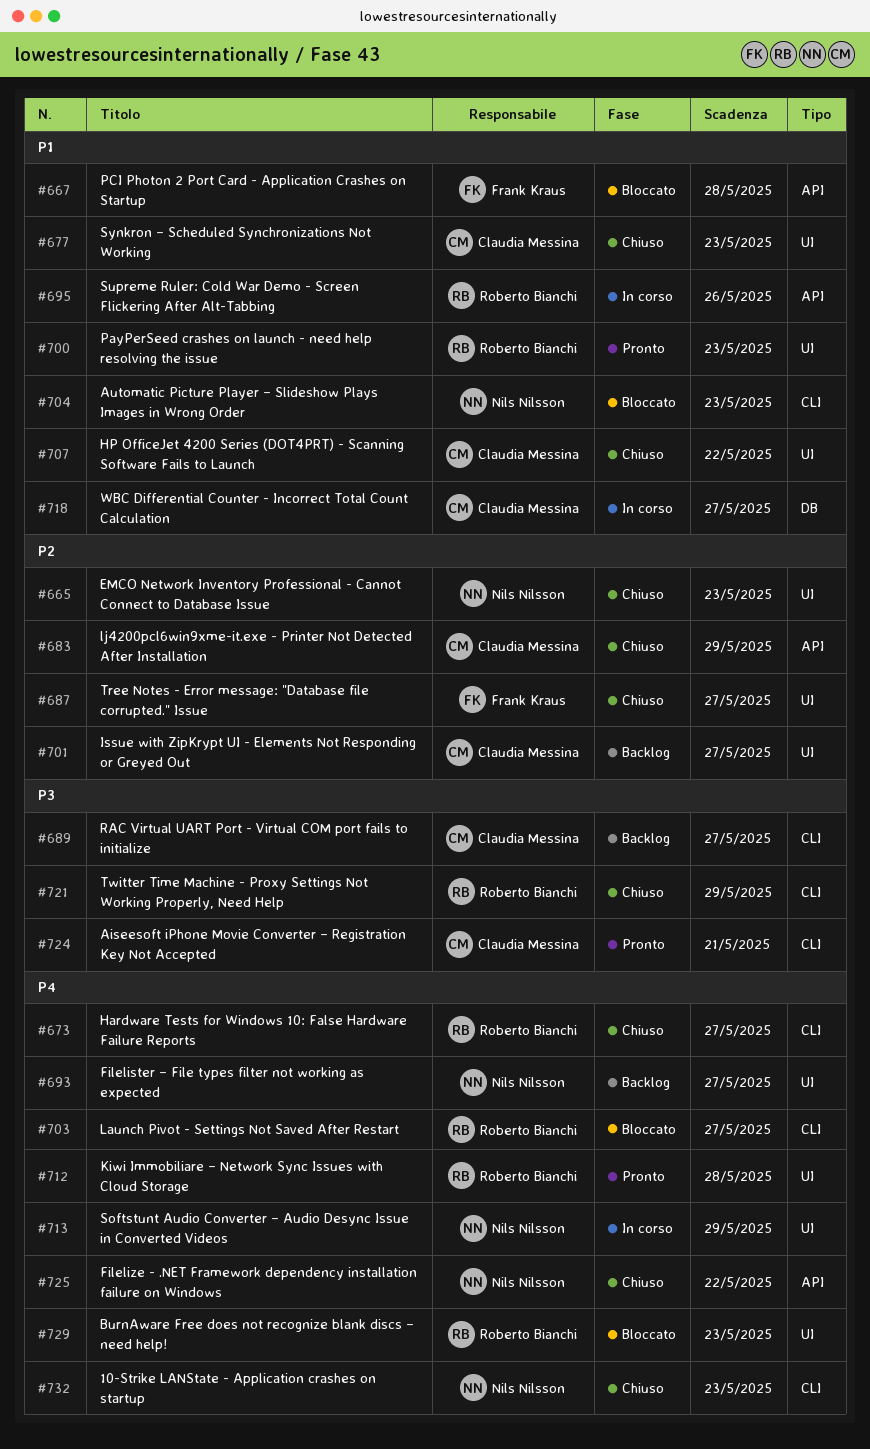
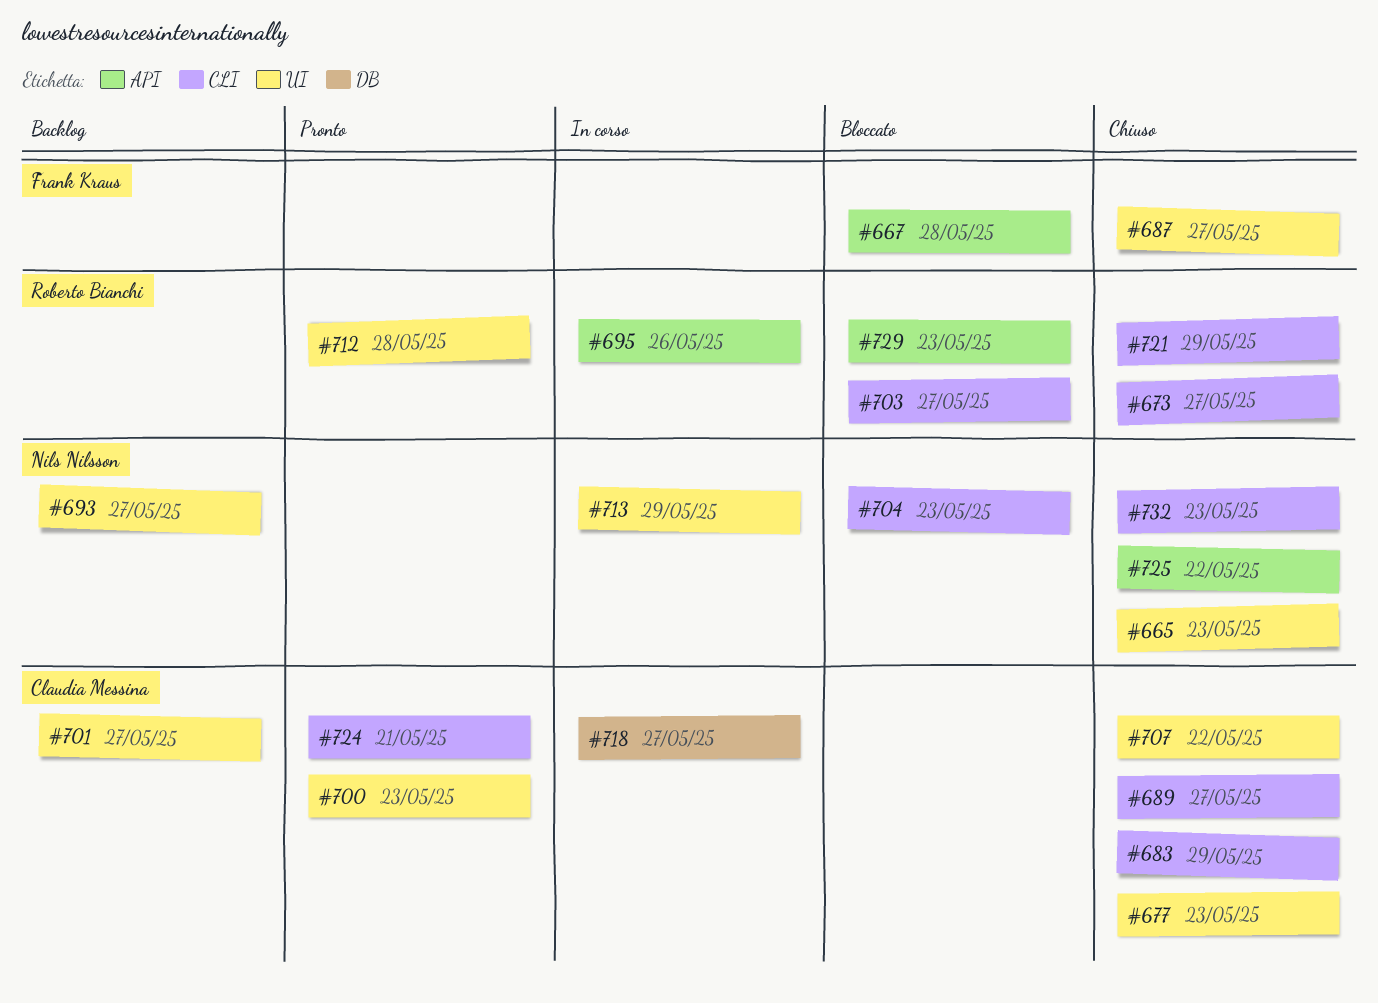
#683, label: API -> CLI
#689, status: Backlog -> Chiuso
#700, owner: Roberto Bianchi -> Claudia Messina
#729, label: UI -> API

